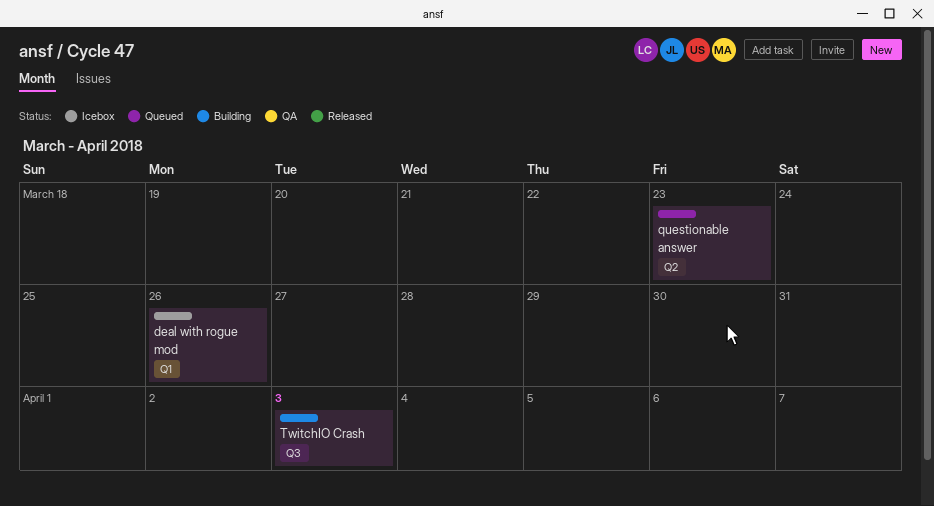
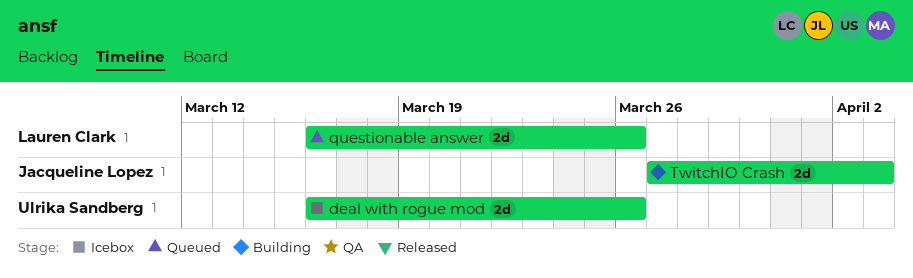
questionable answer, due: Mar 23 -> Mar 26

